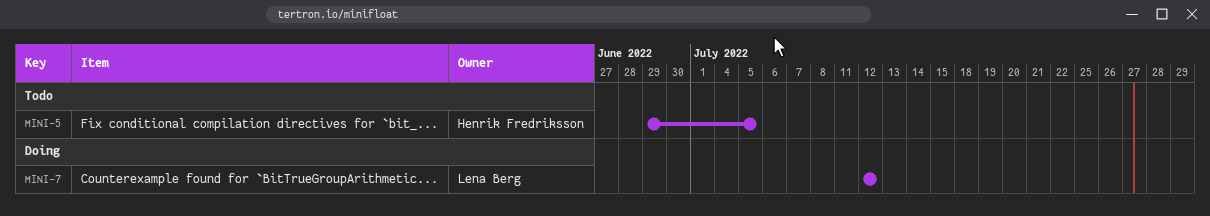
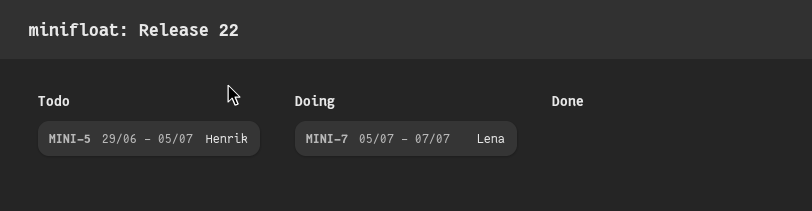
MINI-7, start: Jul 12 -> Jul 5
MINI-7, due: Jul 12 -> Jul 7

